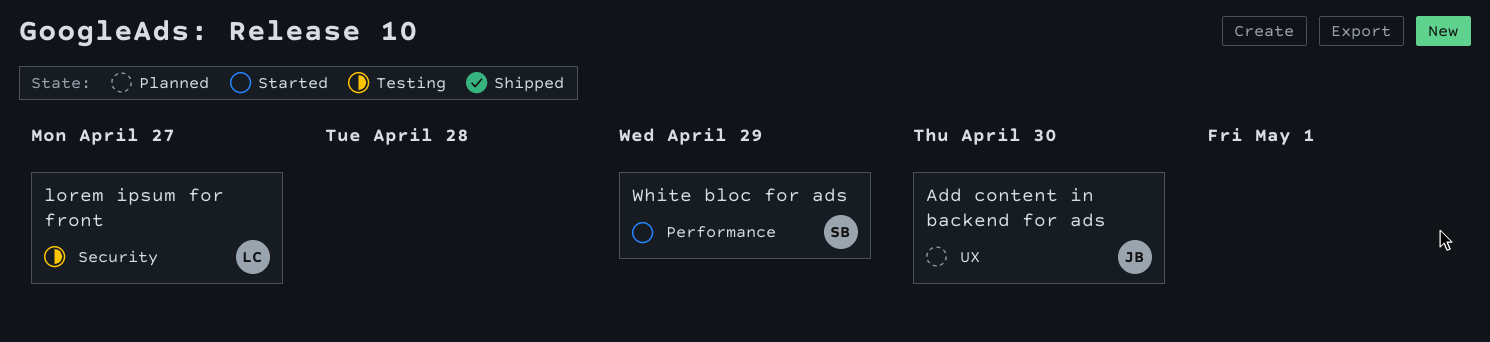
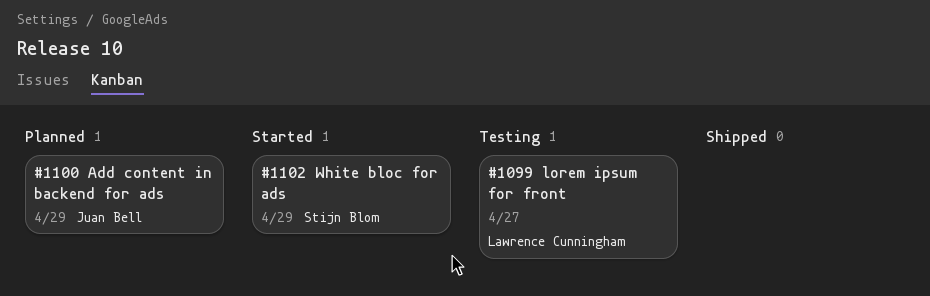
Add content in backend for ads, due: Apr 30 -> Apr 29

